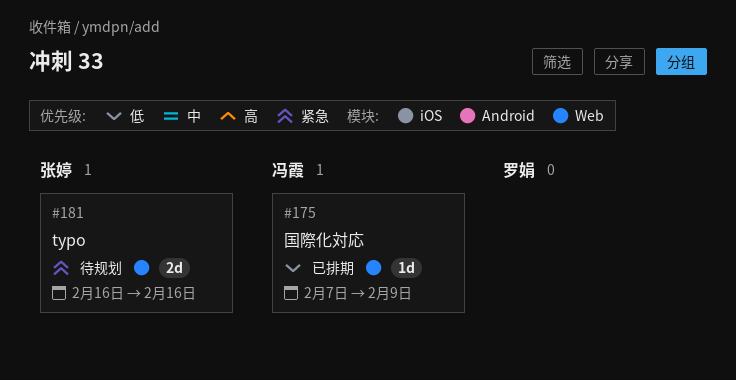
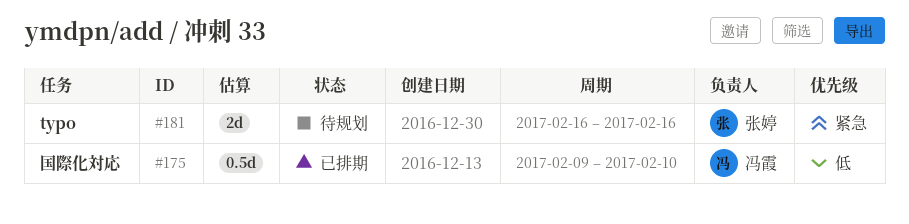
#175, estimate: 1d -> 0.5d
#175, start: Feb 7 -> Feb 9
#175, due: Feb 9 -> Feb 10

